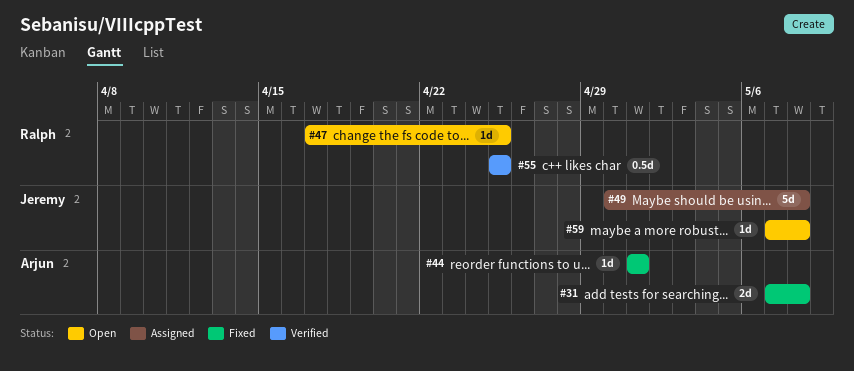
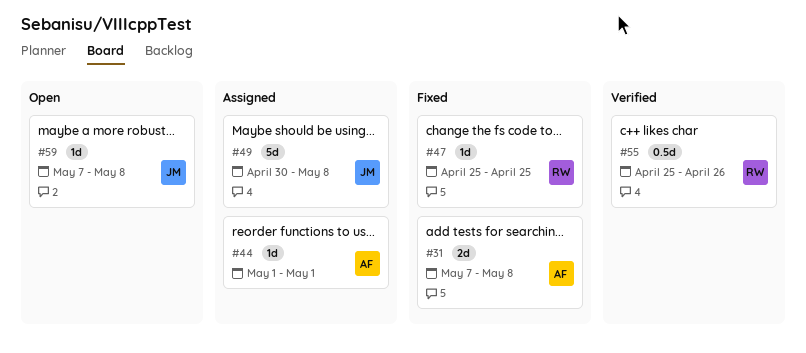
#44, status: Fixed -> Assigned
#47, status: Open -> Fixed
#47, start: Apr 17 -> Apr 25
#55, due: Apr 25 -> Apr 26

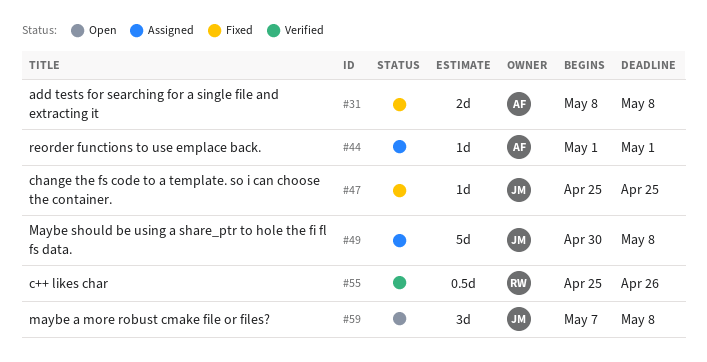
#31, start: May 7 -> May 8
#47, owner: RW -> JM
#59, estimate: 1d -> 3d

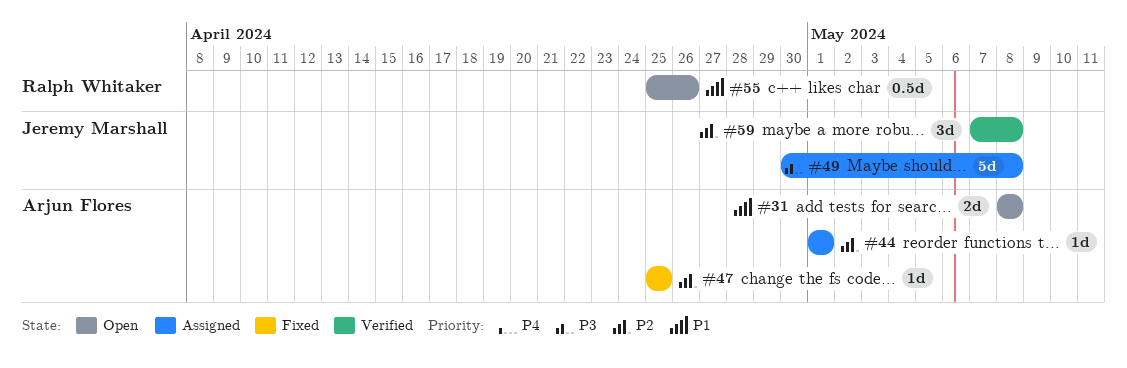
#31, status: Fixed -> Open
#47, owner: Jeremy Marshall -> Arjun Flores
#55, status: Verified -> Open
#59, status: Open -> Verified

